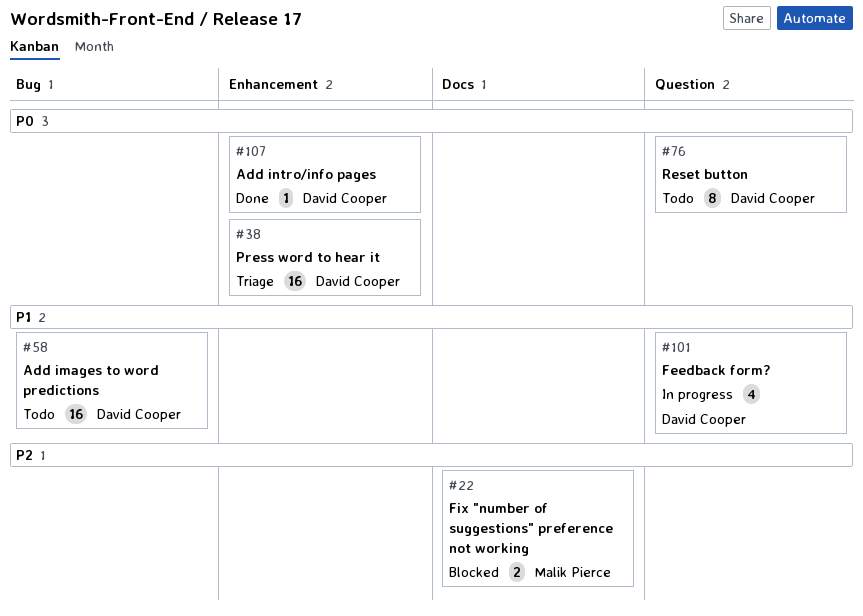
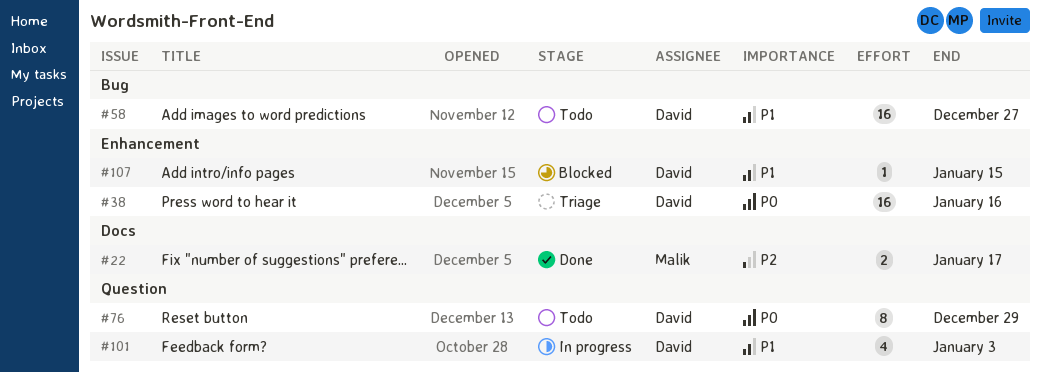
#22, status: Blocked -> Done
#107, status: Done -> Blocked
#107, priority: P0 -> P1

